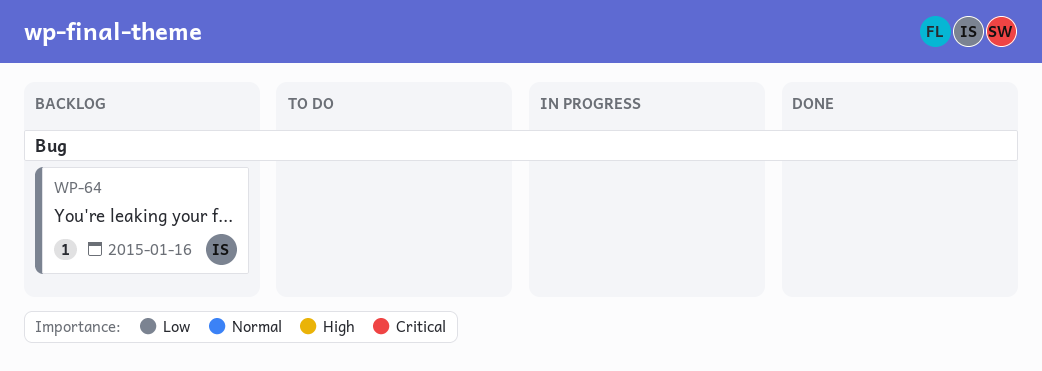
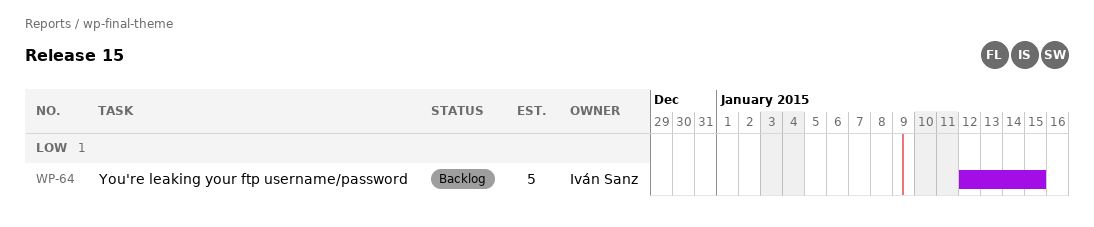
WP-64, estimate: 1 -> 5
WP-64, due: Jan 16 -> Jan 15

